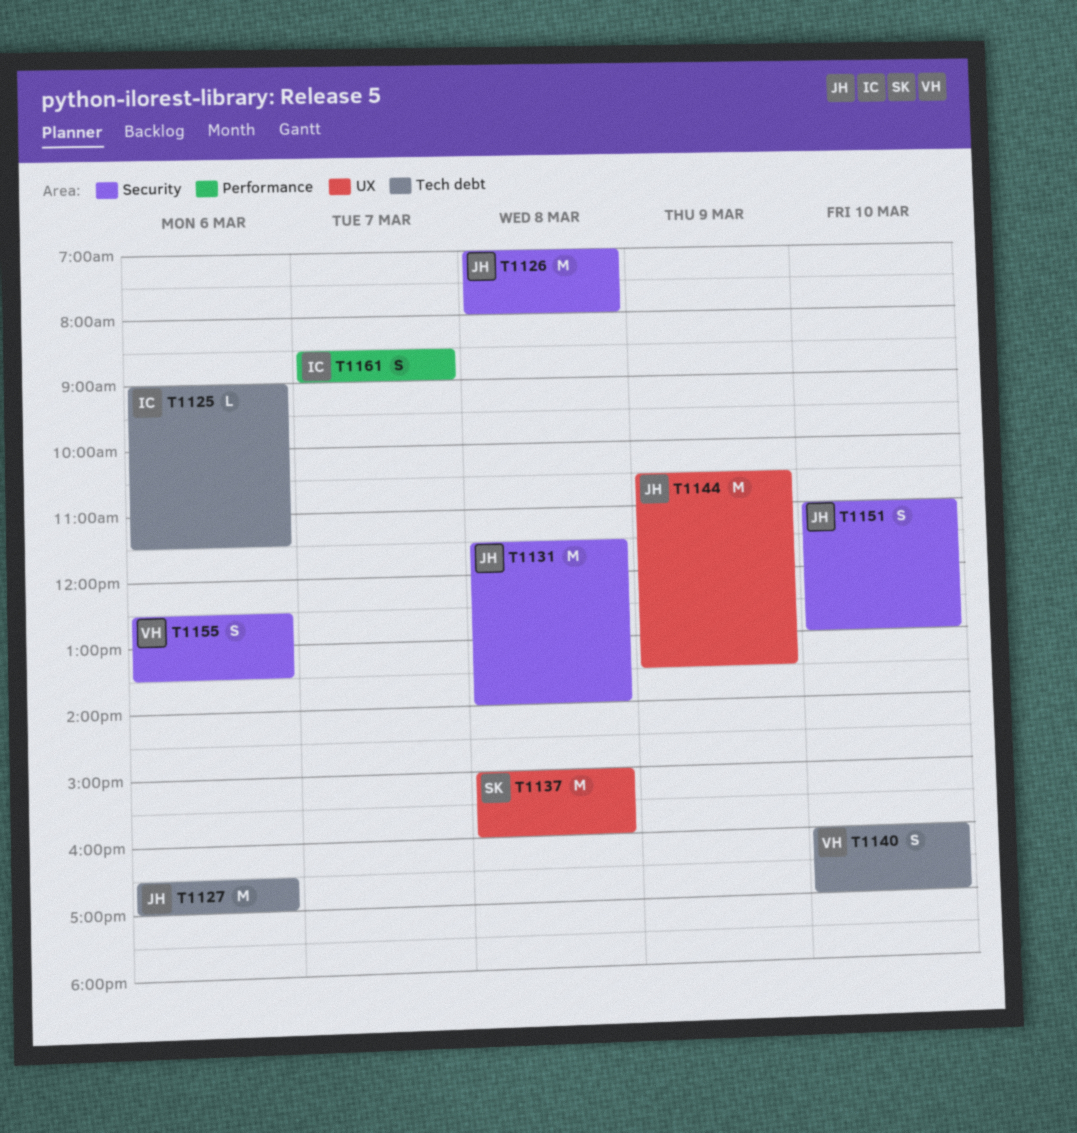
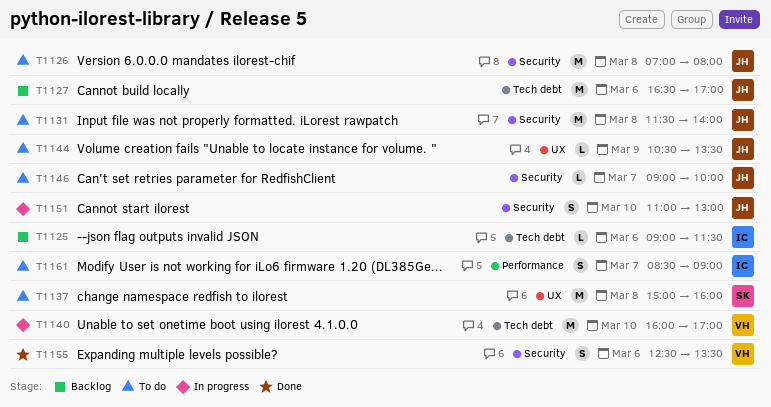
T1140, estimate: S -> M
T1144, estimate: M -> L
T1146: none -> present

